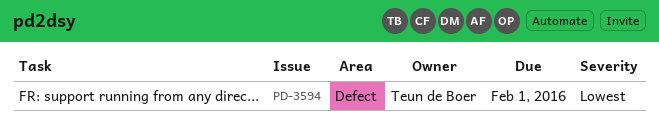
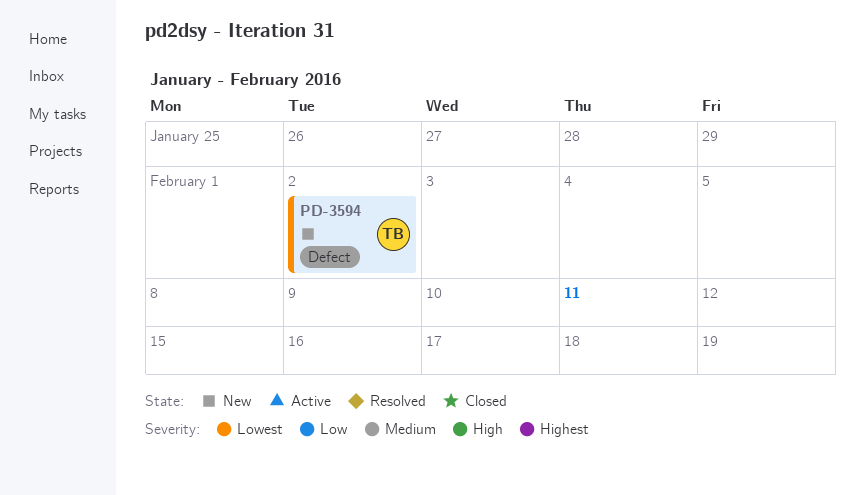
PD-3594, due: Feb 1 -> Feb 2

